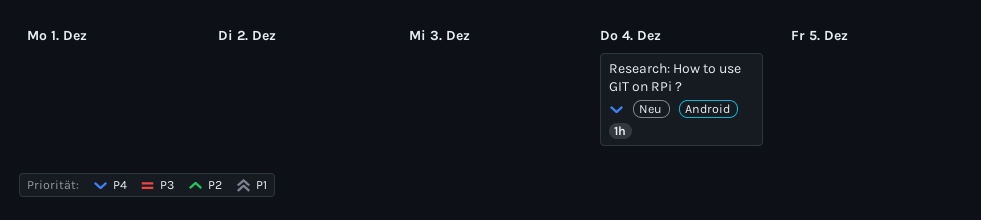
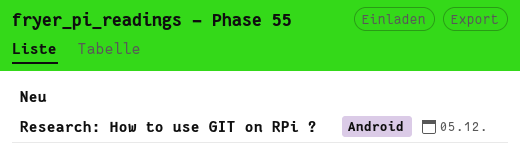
Research: How to use GIT on RPi ?, due: Dec 4 -> Dec 5

